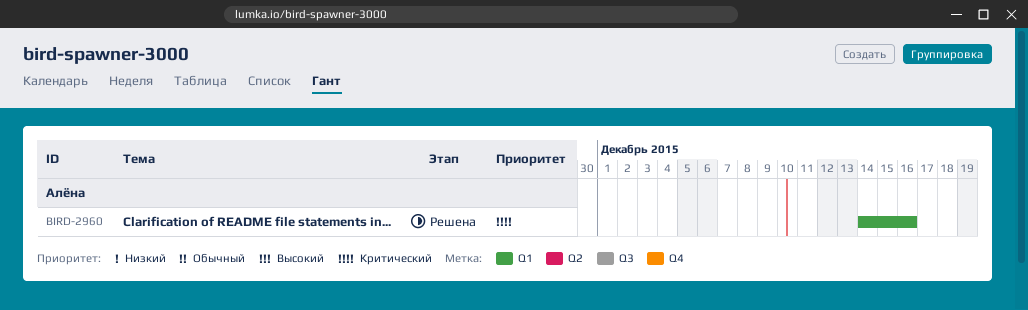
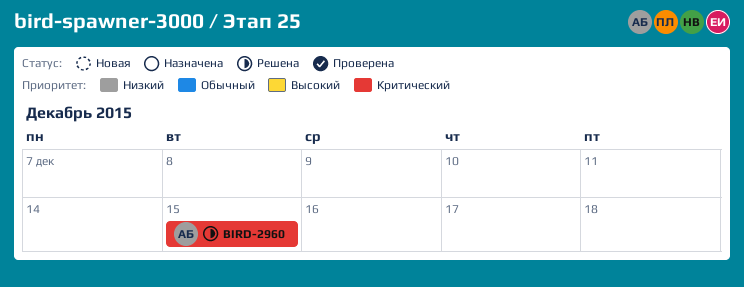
BIRD-2960, start: Dec 14 -> Dec 15
BIRD-2960, due: Dec 16 -> Dec 15

